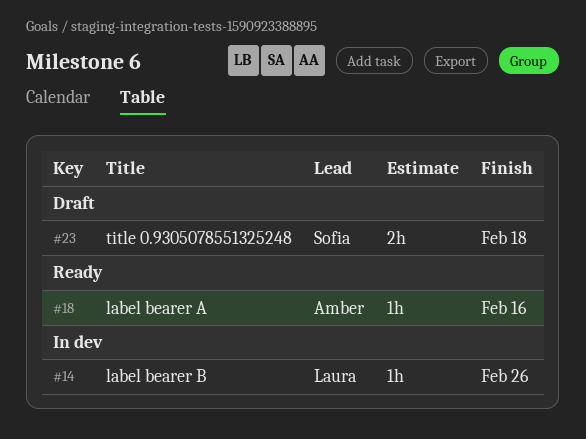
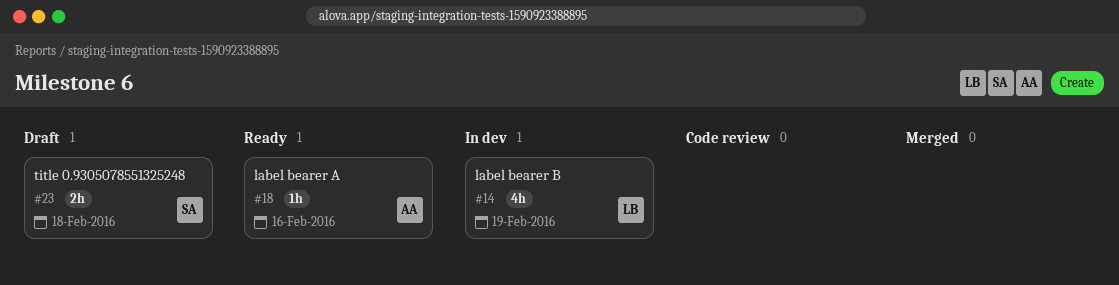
#14, estimate: 1h -> 4h
#14, due: Feb 26 -> Feb 19

